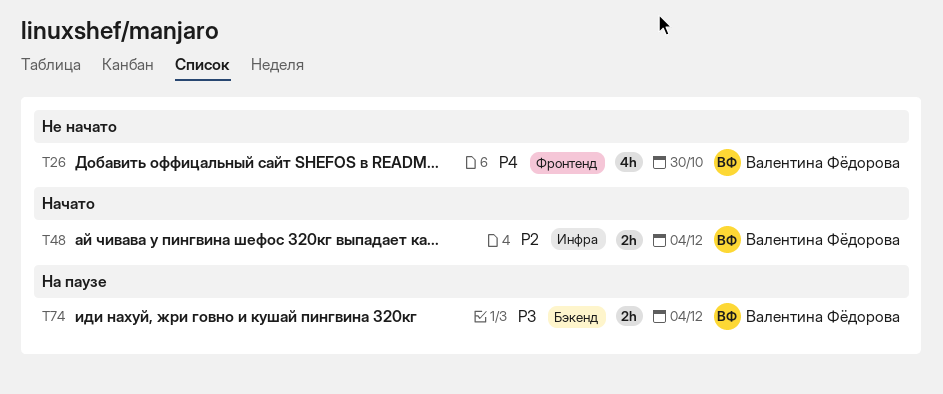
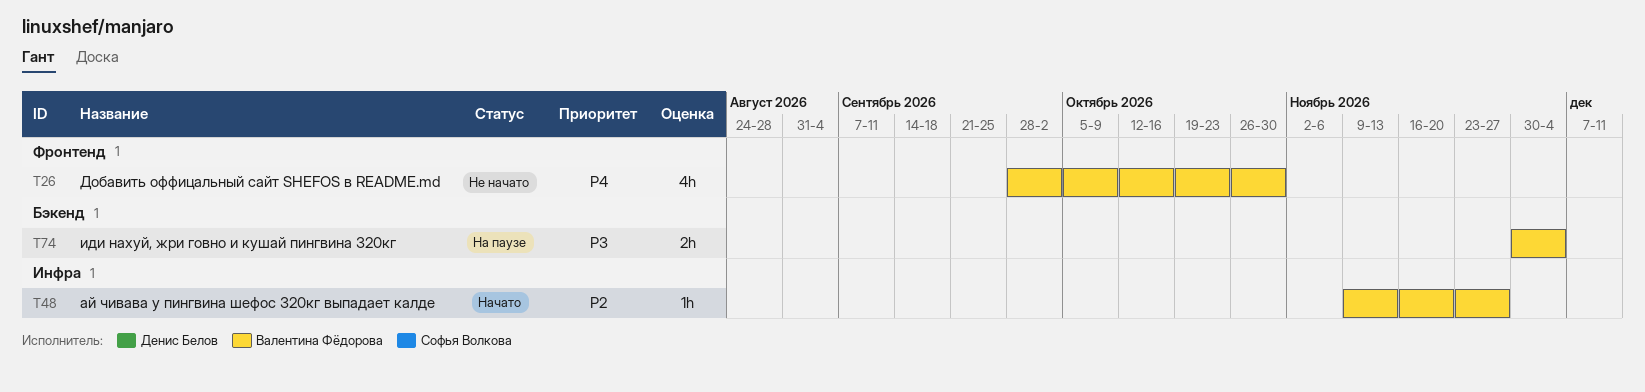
T48, estimate: 2h -> 1h
T48, due: Dec 4 -> Nov 27

